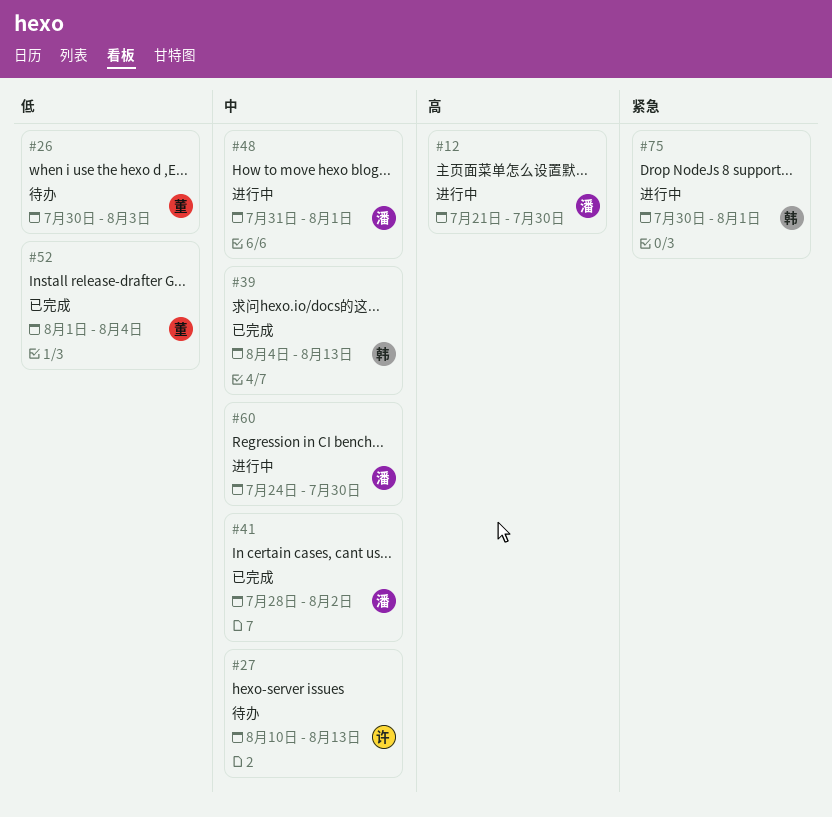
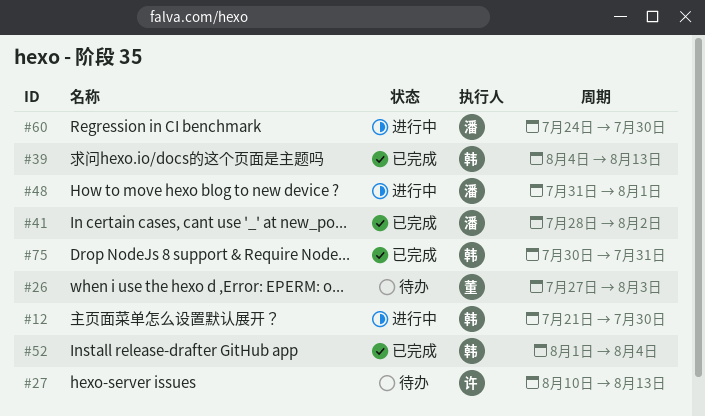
#12, owner: 潘 -> 韩
#26, start: Jul 30 -> Jul 27
#52, owner: 董 -> 韩
#75, status: 进行中 -> 已完成
#75, due: Aug 1 -> Jul 31

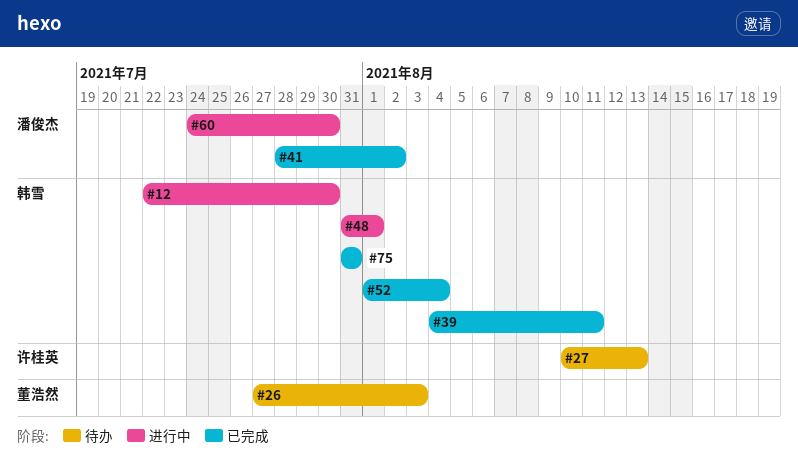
#12, start: Jul 21 -> Jul 22
#39, due: Aug 13 -> Aug 11
#48, owner: 潘俊杰 -> 韩雪
#75, start: Jul 30 -> Jul 31

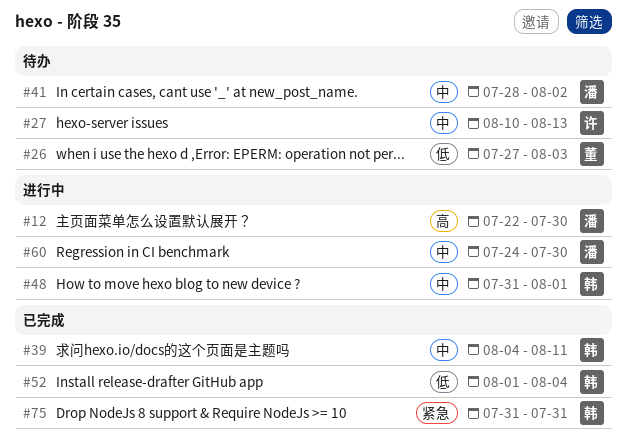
#12, owner: 韩雪 -> 潘俊杰
#41, status: 已完成 -> 待办

